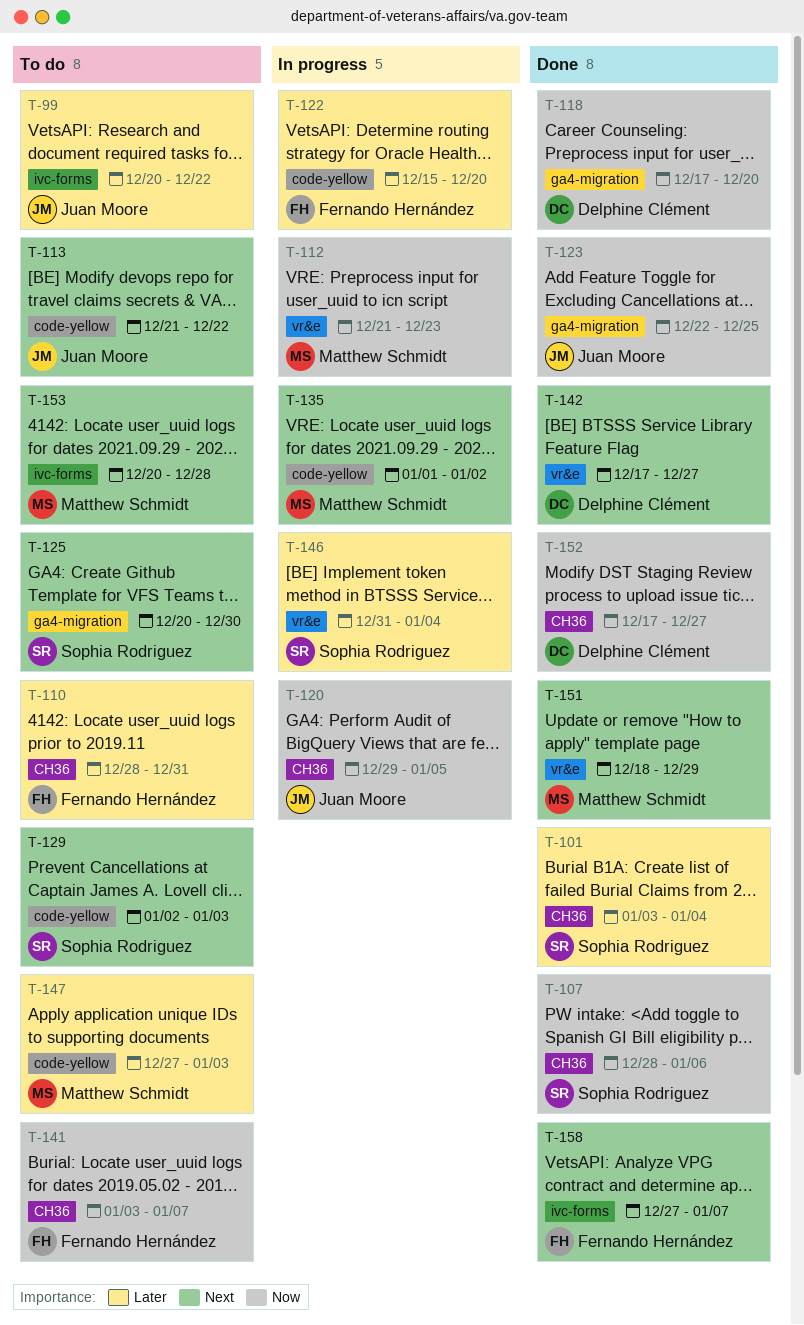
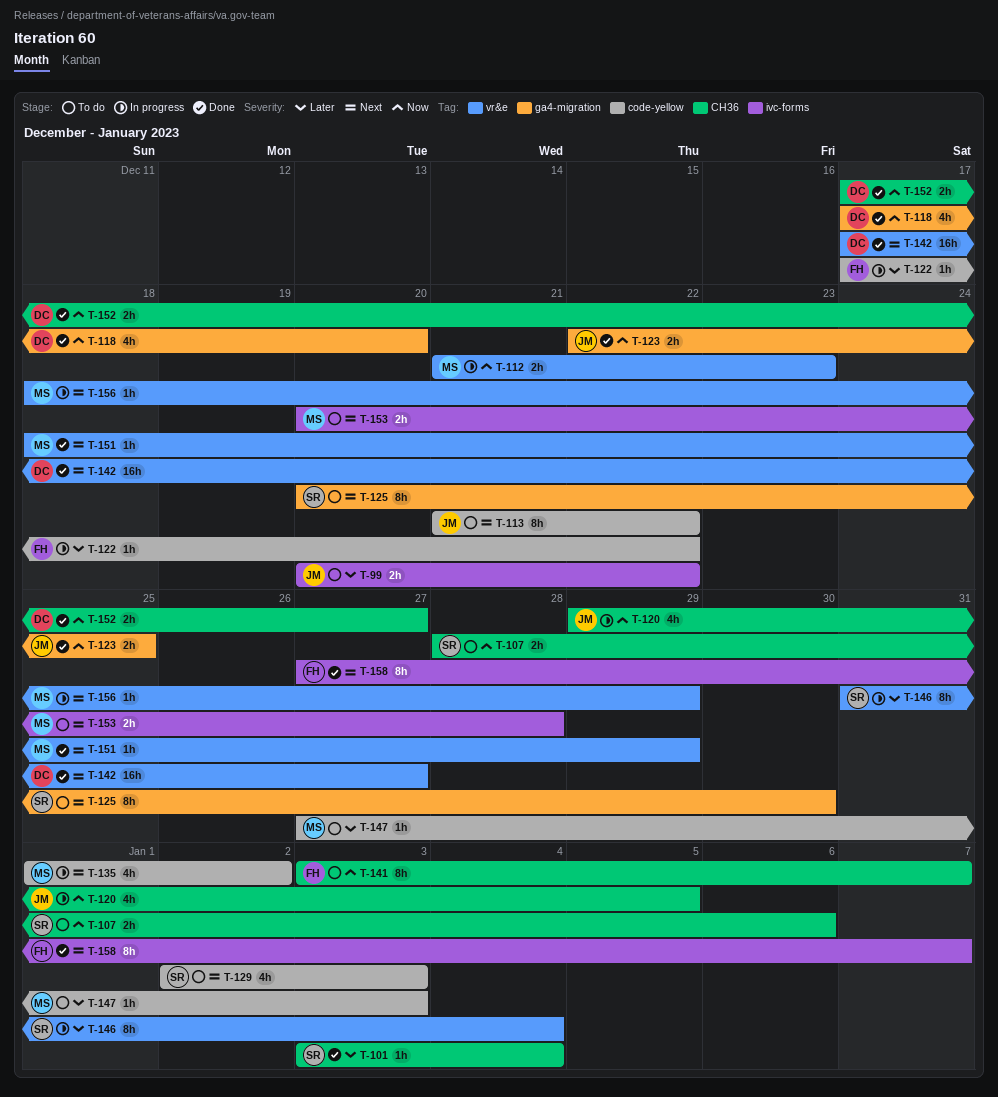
T-107, status: Done -> To do
T-110: present -> none
T-122, start: Dec 15 -> Dec 17
T-122, due: Dec 20 -> Dec 22
T-156: none -> present

